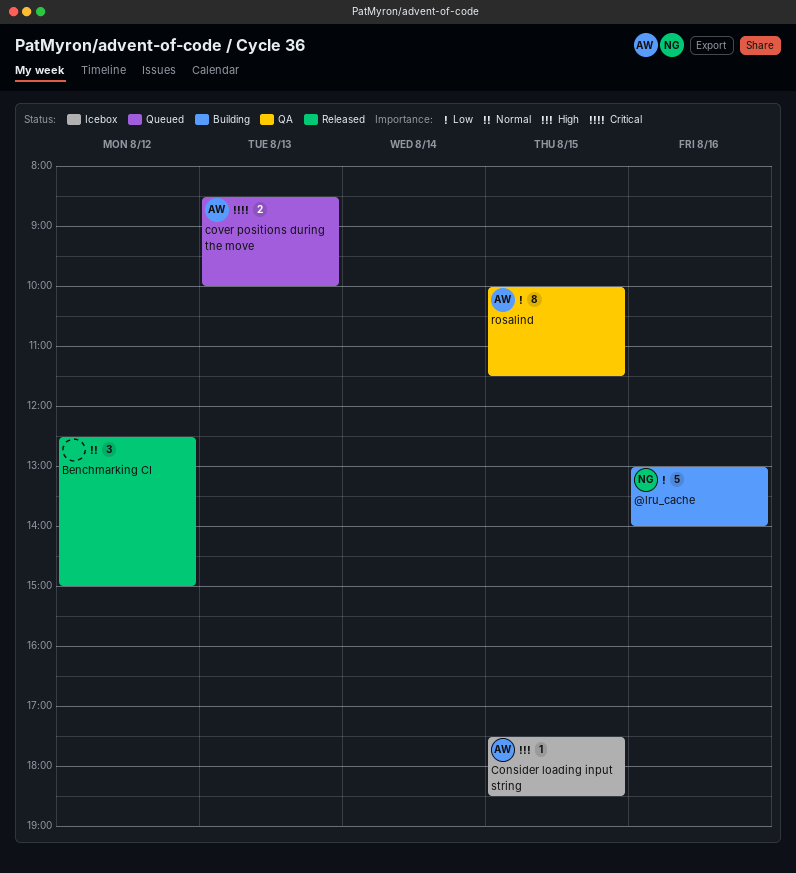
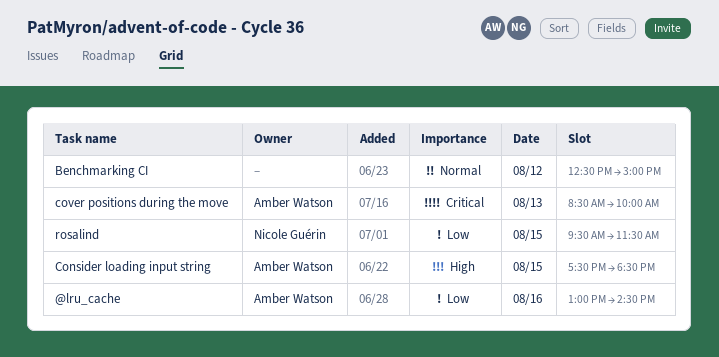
@lru_cache, owner: Nicole Guérin -> Amber Watson
@lru_cache, ends: 14:00 -> 14:30
rosalind, owner: Amber Watson -> Nicole Guérin
rosalind, begins: 10:00 -> 09:30

